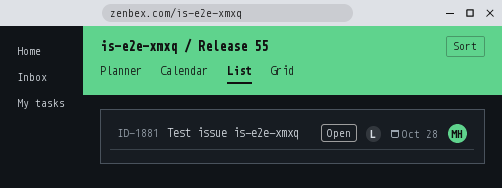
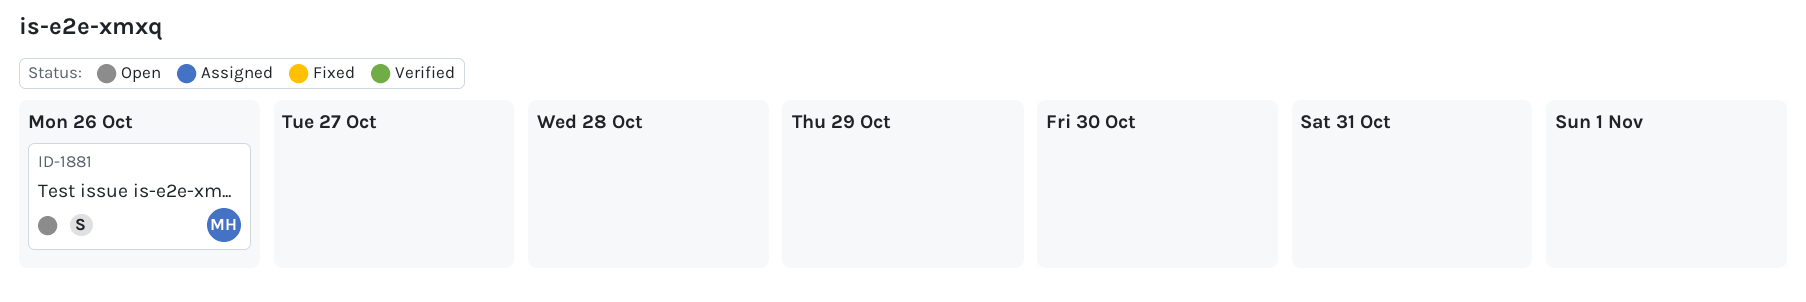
ID-1881, estimate: L -> S
ID-1881, due: Oct 28 -> Oct 26

